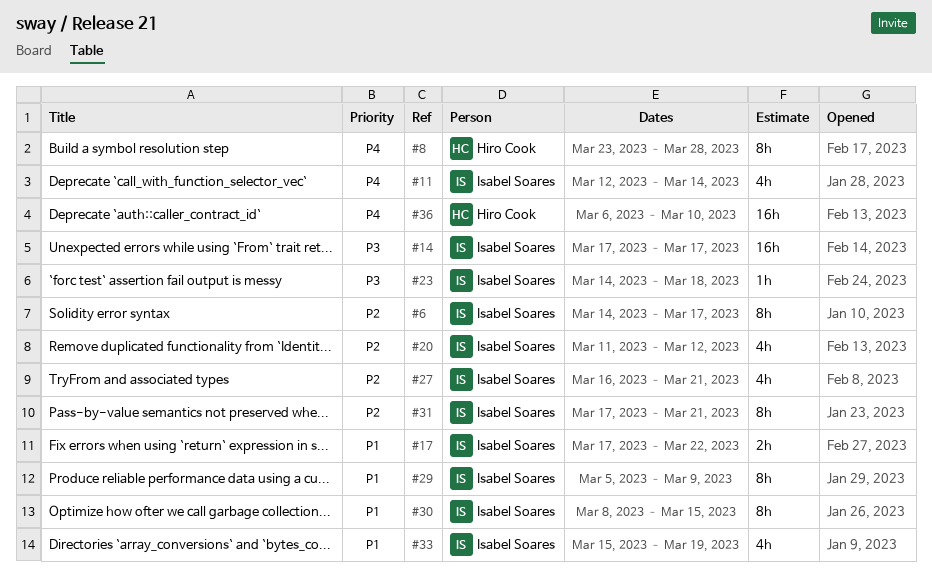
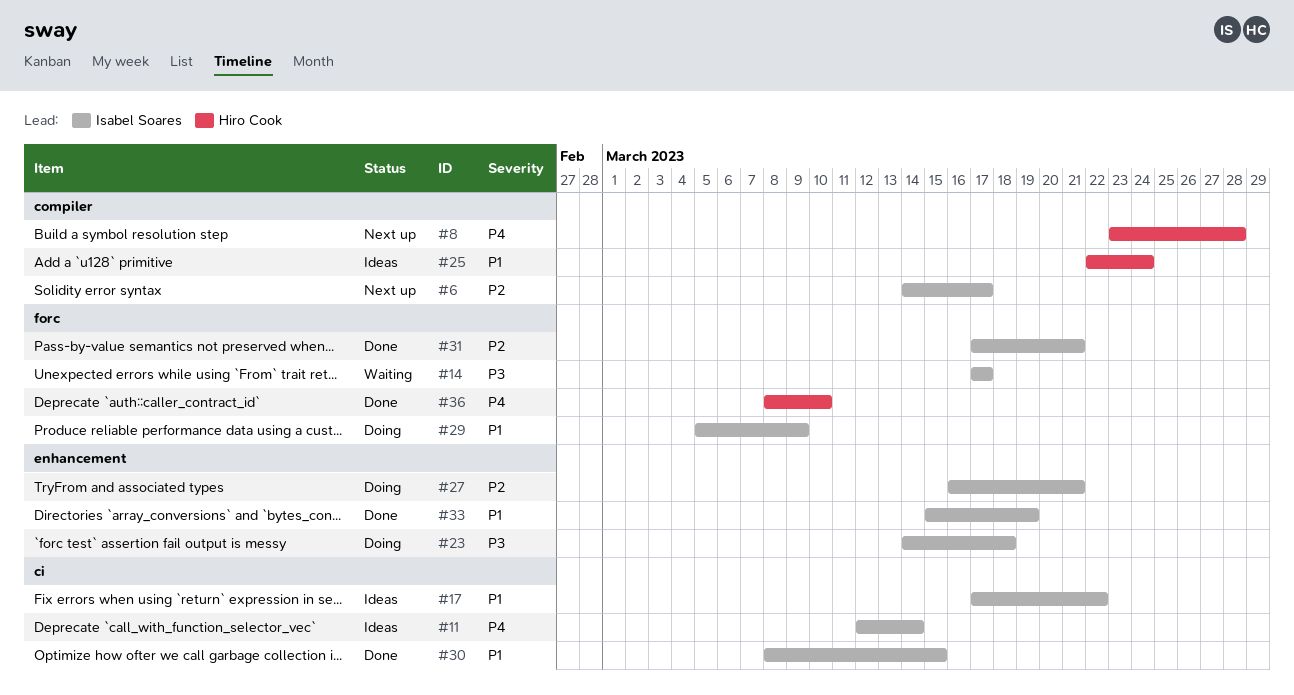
#20: present -> none
#25: none -> present
#36, start: Mar 6 -> Mar 8

